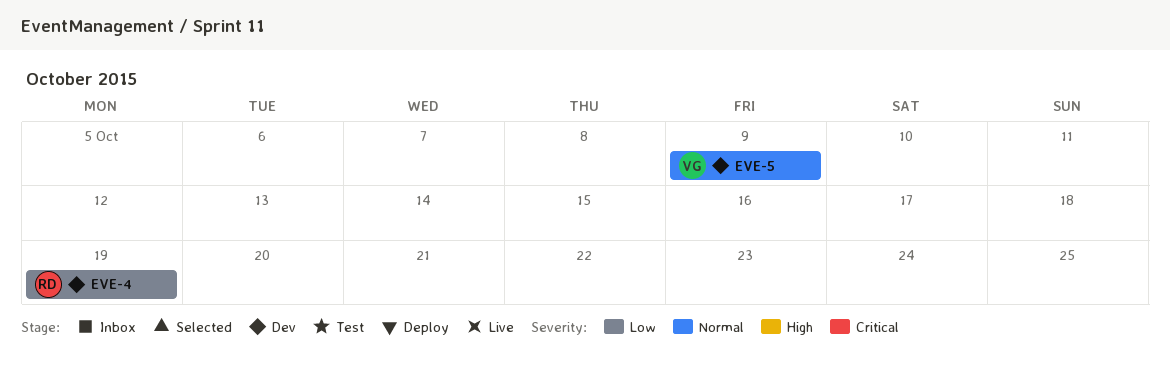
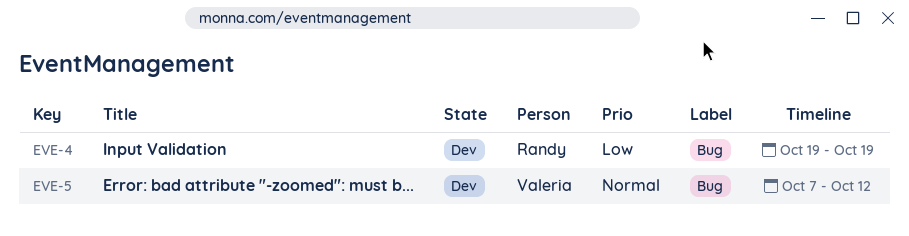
EVE-5, start: Oct 9 -> Oct 7
EVE-5, due: Oct 9 -> Oct 12

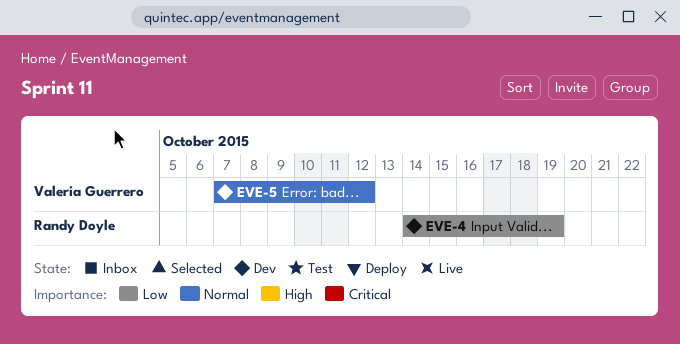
EVE-4, start: Oct 19 -> Oct 14

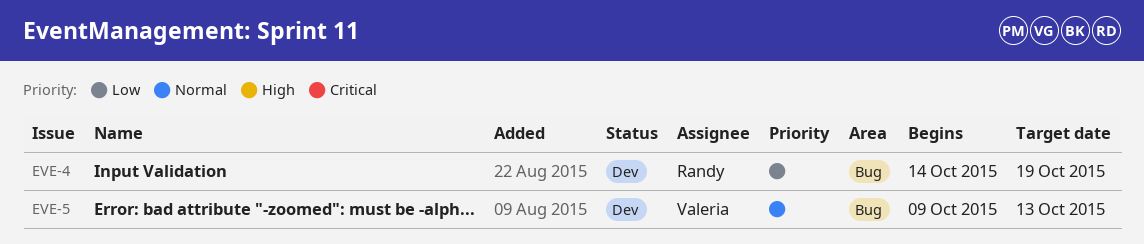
EVE-5, start: Oct 7 -> Oct 9
EVE-5, due: Oct 12 -> Oct 13

